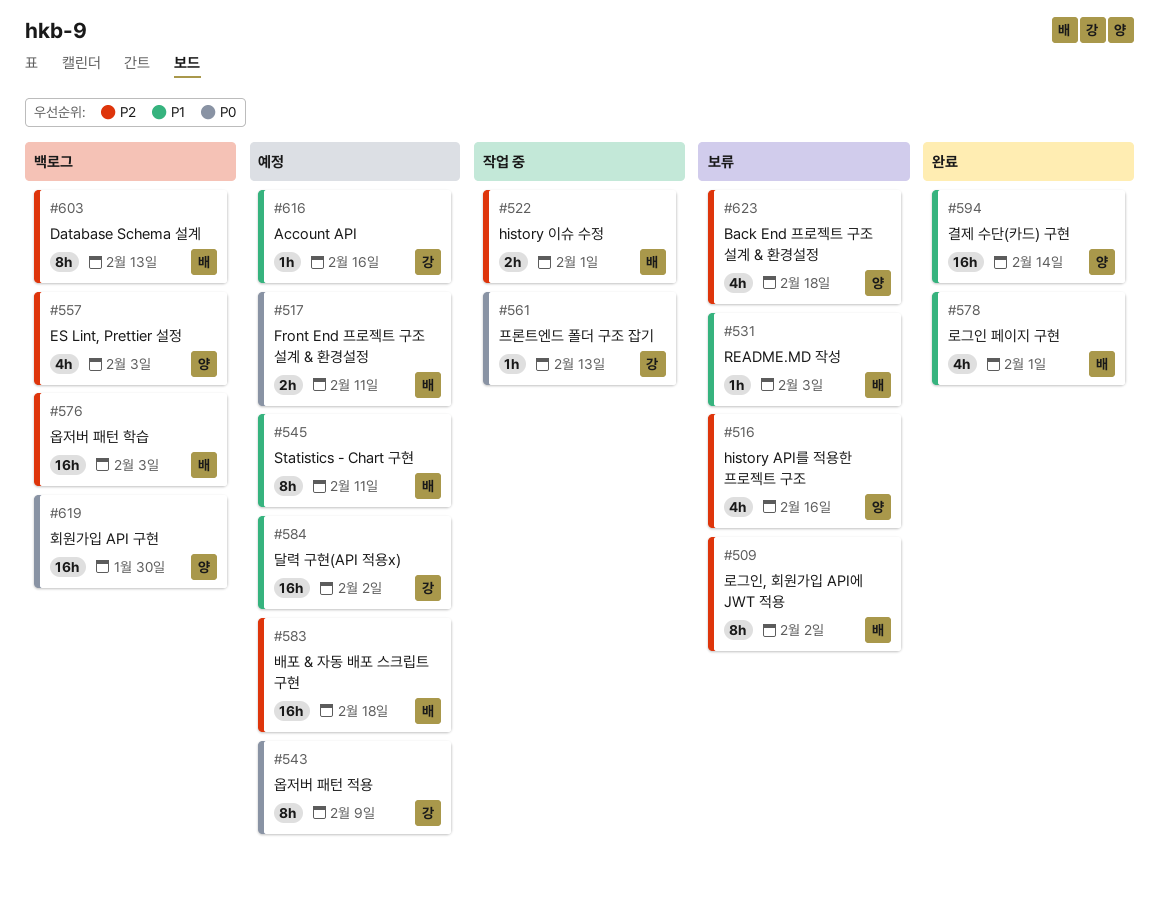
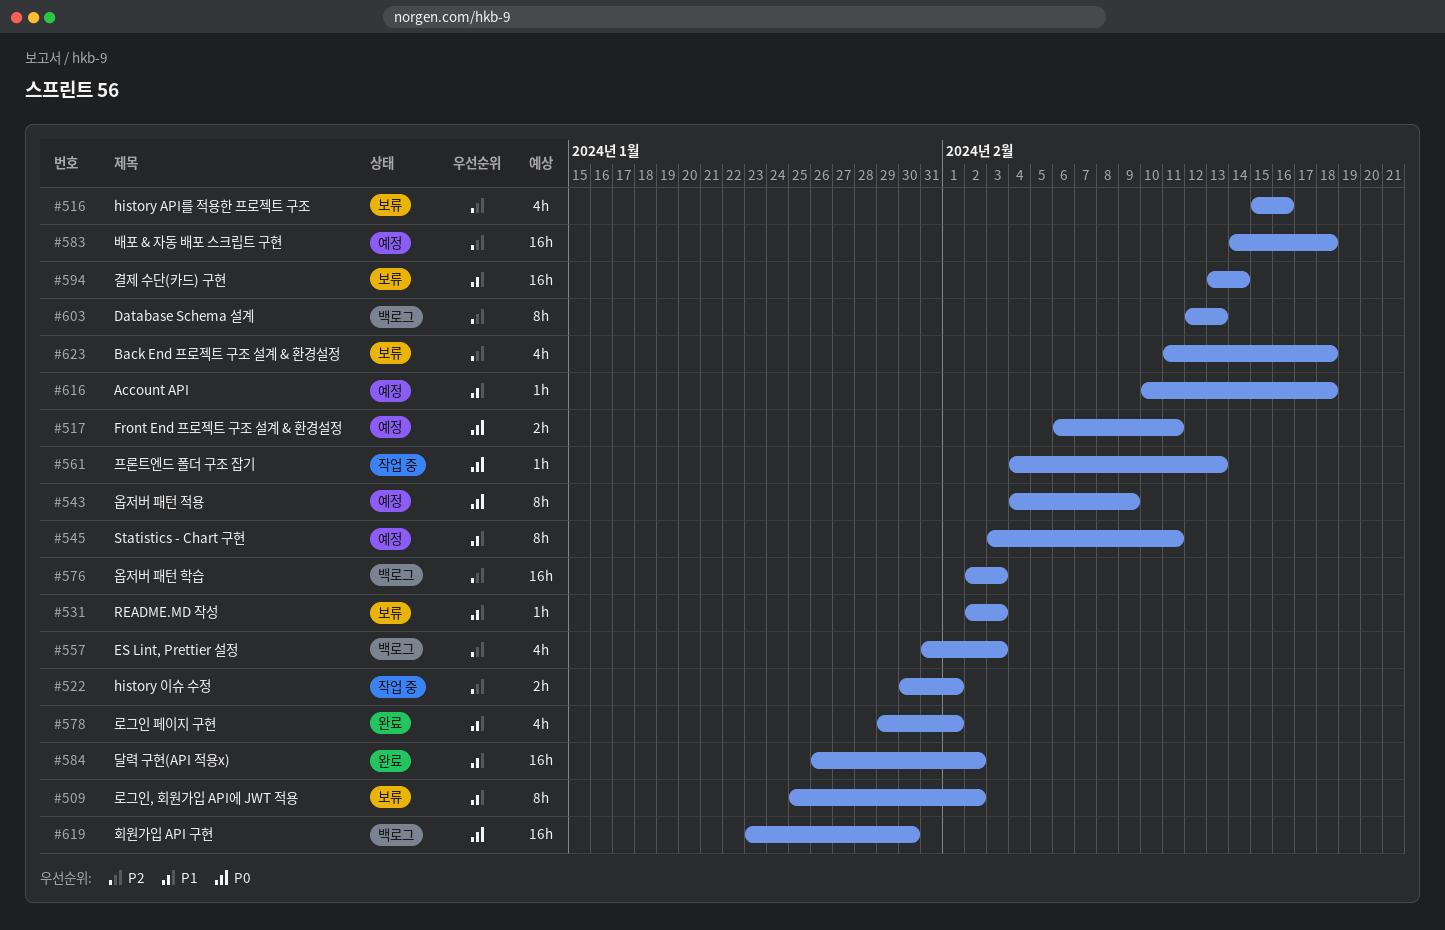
#509, priority: P2 -> P1
#584, status: 예정 -> 완료
#594, status: 완료 -> 보류
#616, due: Feb 16 -> Feb 18

